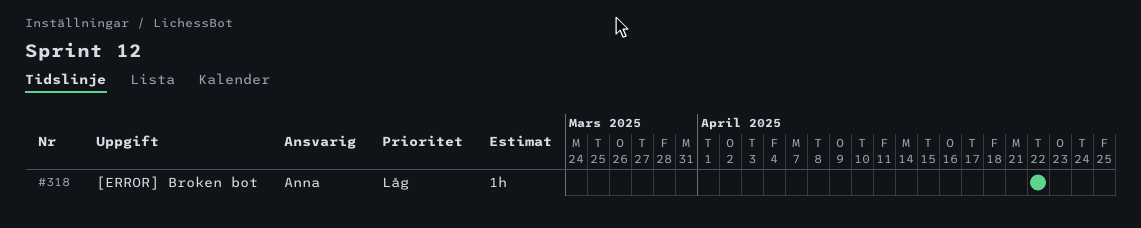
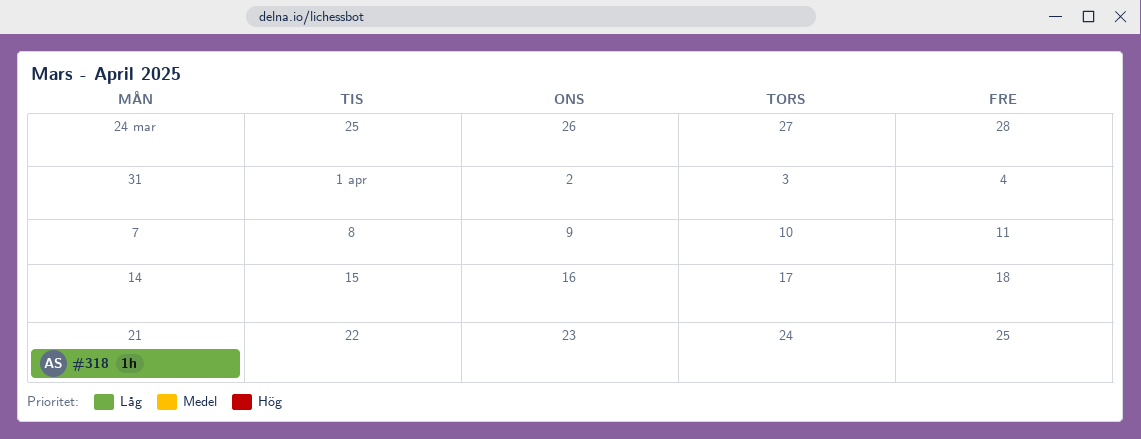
#318, start: Apr 22 -> Apr 21
#318, due: Apr 22 -> Apr 21

